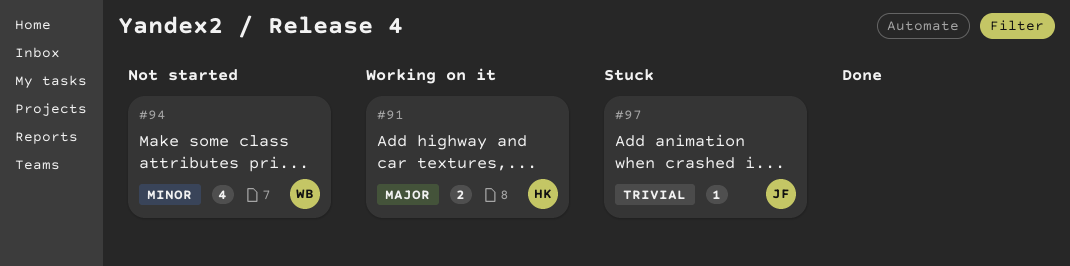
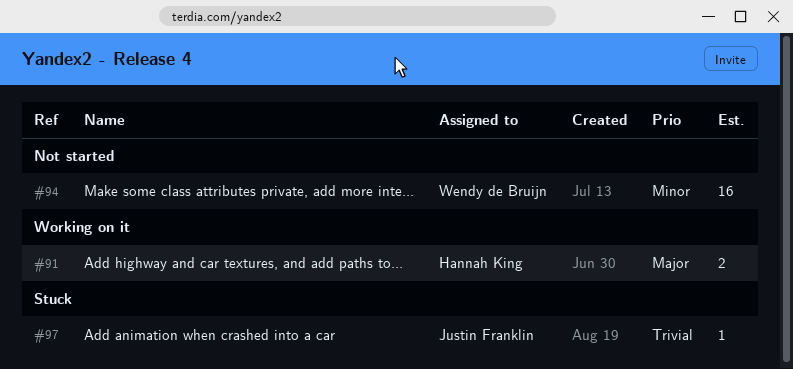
#94, estimate: 4 -> 16

